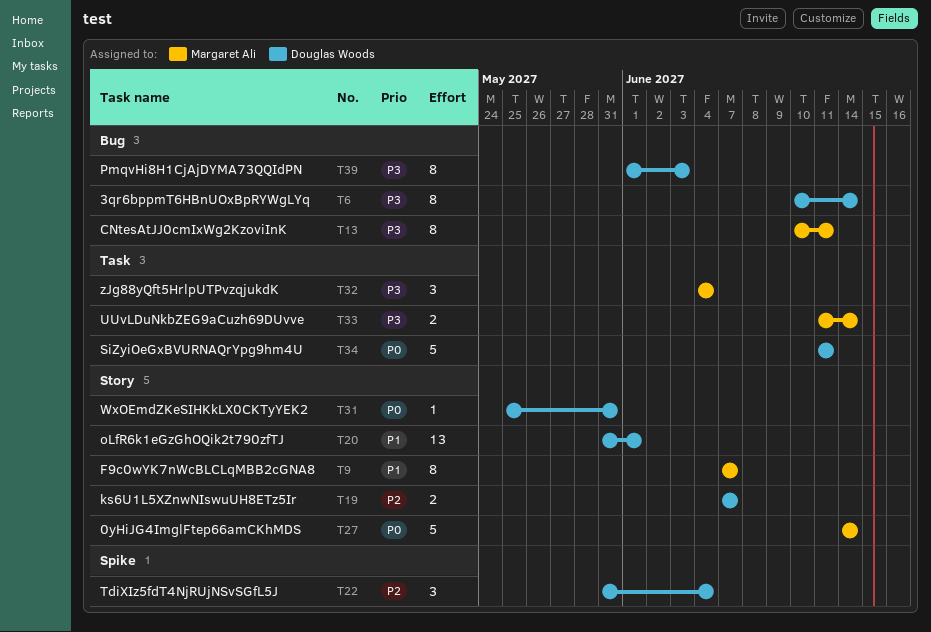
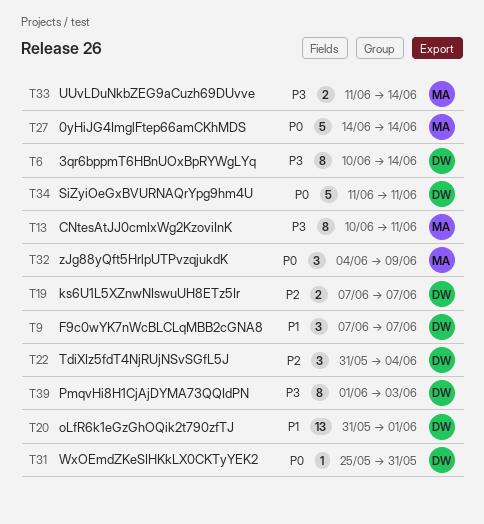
T9, owner: Margaret Ali -> Douglas Woods
T9, estimate: 8 -> 3
T32, priority: P3 -> P0
T32, due: Jun 4 -> Jun 9

